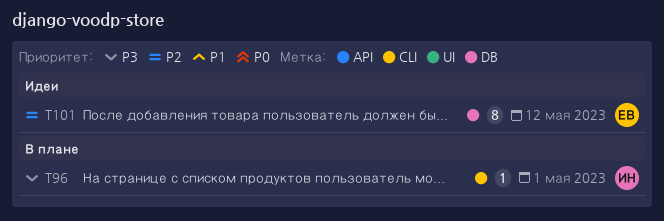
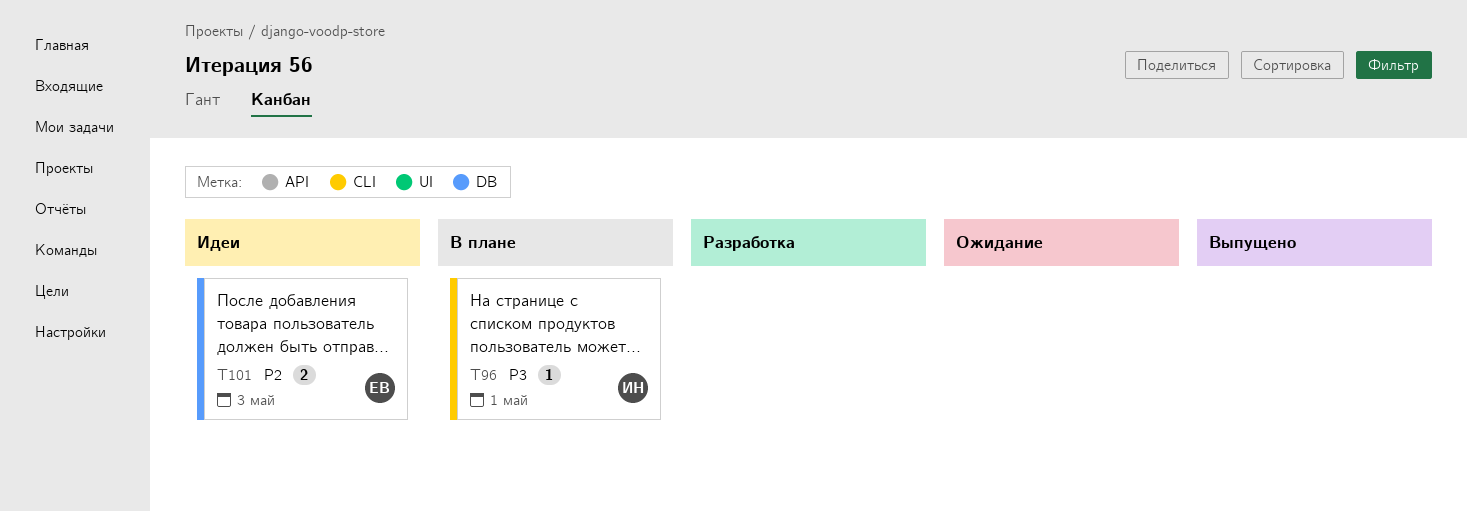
T101, estimate: 8 -> 2
T101, due: May 12 -> May 3

